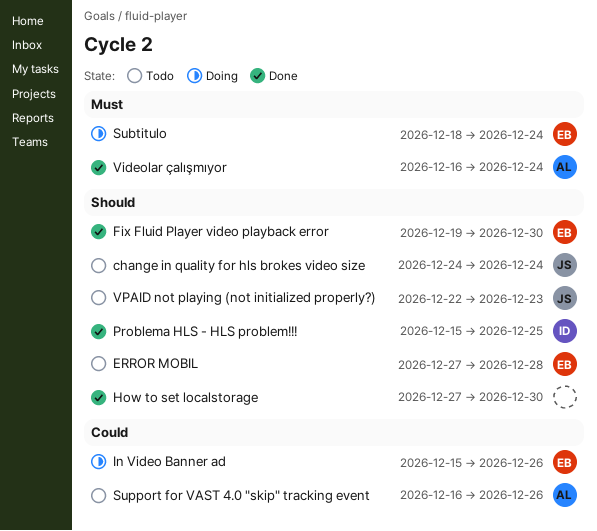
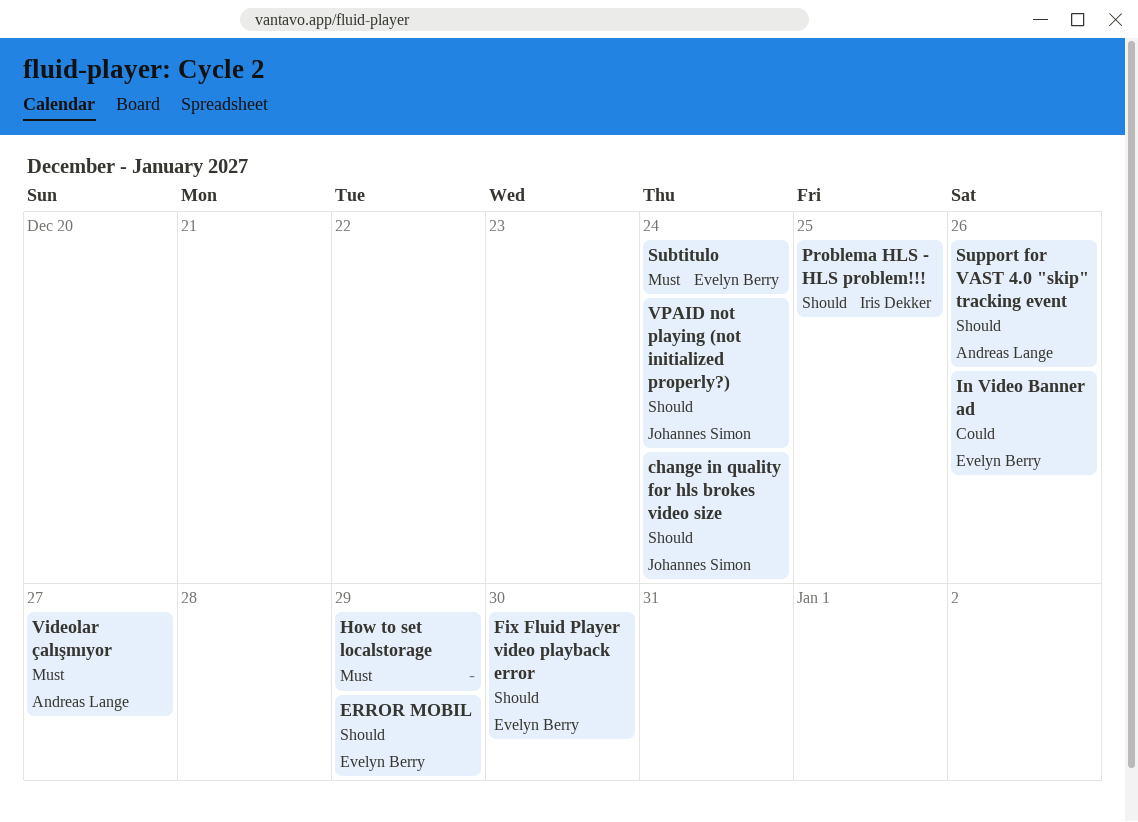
ERROR MOBIL, due: Dec 28 -> Dec 29
How to set localstorage, priority: Should -> Must
How to set localstorage, due: Dec 30 -> Dec 29
Support for VAST 4.0 "skip" tracking event, priority: Could -> Should
Videolar çalışmıyor, due: Dec 24 -> Dec 27
VPAID not playing (not initialized properly?), due: Dec 23 -> Dec 24

